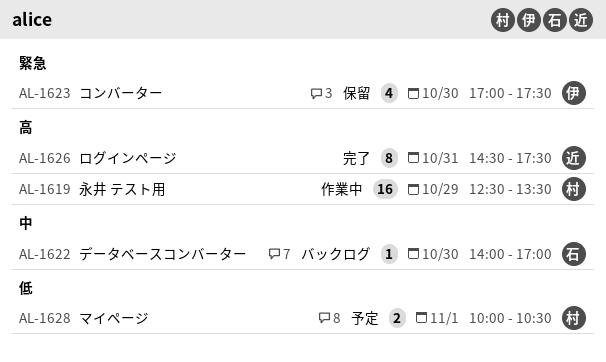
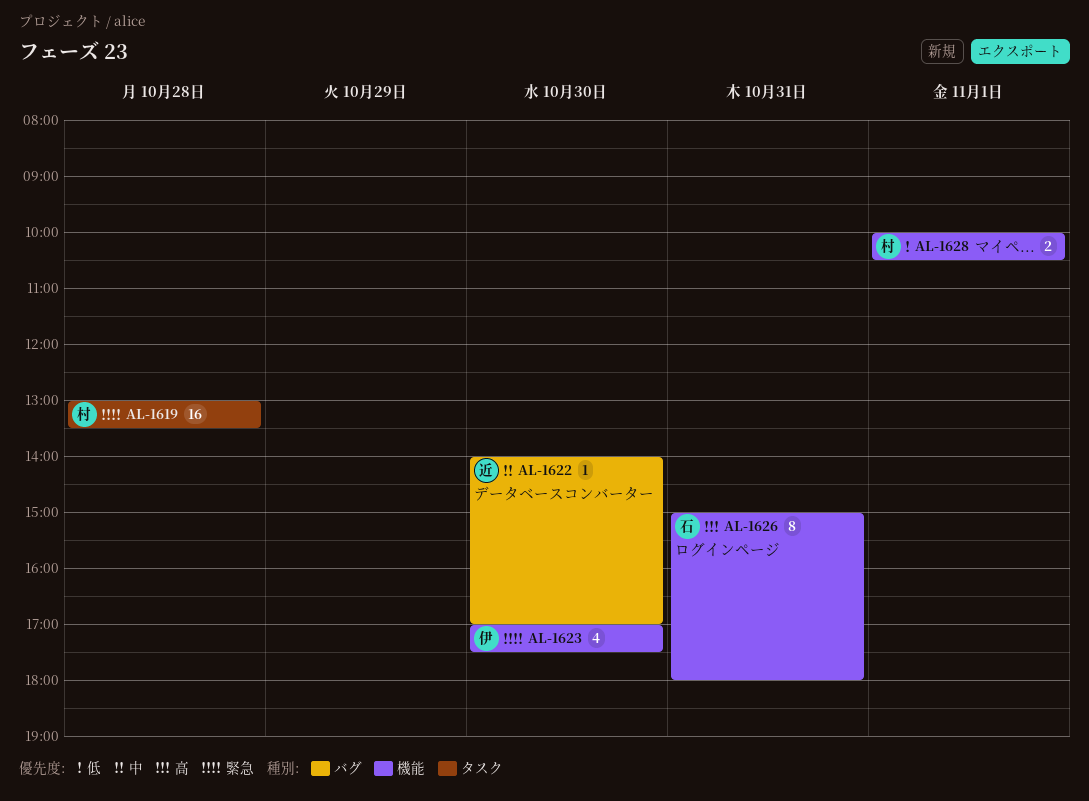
AL-1619, priority: 高 -> 緊急
AL-1619, day: Oct 29 -> Oct 28
AL-1619, begins: 12:30 -> 13:00
AL-1622, owner: 石 -> 近
AL-1626, owner: 近 -> 石
AL-1626, begins: 14:30 -> 15:00
AL-1626, ends: 17:30 -> 18:00

